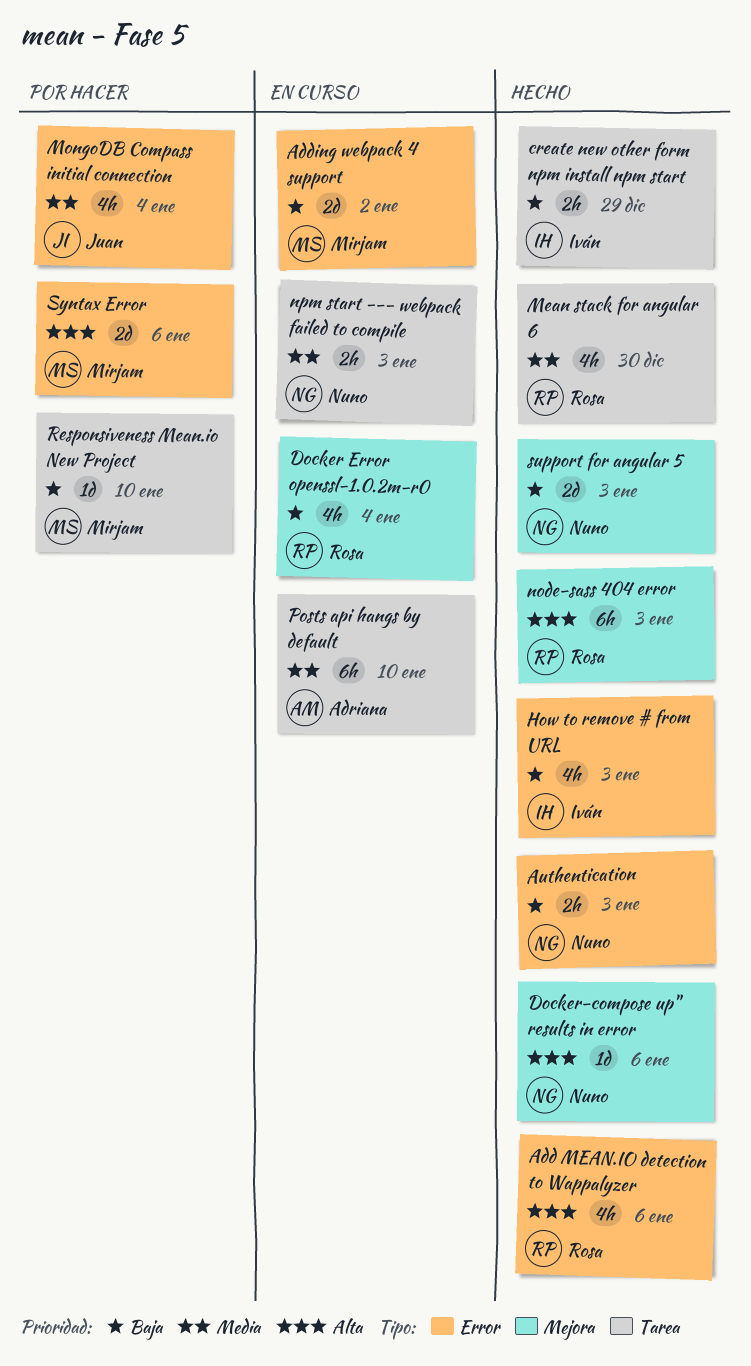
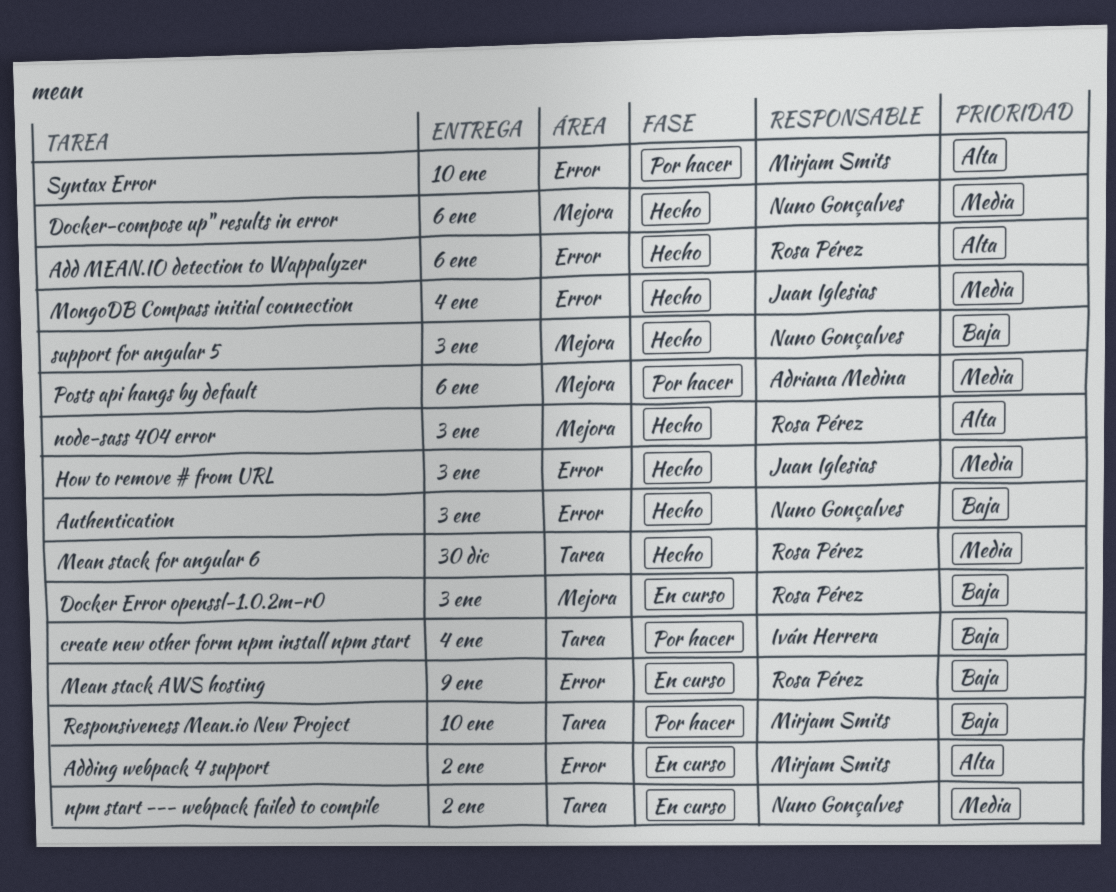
Adding webpack 4 support, priority: Baja -> Alta
create new other form npm install npm start, status: Hecho -> Por hacer
create new other form npm install npm start, due: Dec 29 -> Jan 4
Docker Error openssl-1.0.2m-r0, due: Jan 4 -> Jan 3
Docker-compose up" results in error, priority: Alta -> Media
How to remove # from URL, owner: Iván Herrera -> Juan Iglesias
How to remove # from URL, priority: Baja -> Media
Mean stack AWS hosting: none -> present
MongoDB Compass initial connection, status: Por hacer -> Hecho
npm start --- webpack failed to compile, due: Jan 3 -> Jan 2
Posts api hangs by default, status: En curso -> Por hacer
Posts api hangs by default, label: Tarea -> Mejora
Posts api hangs by default, due: Jan 10 -> Jan 6
Syntax Error, due: Jan 6 -> Jan 10

